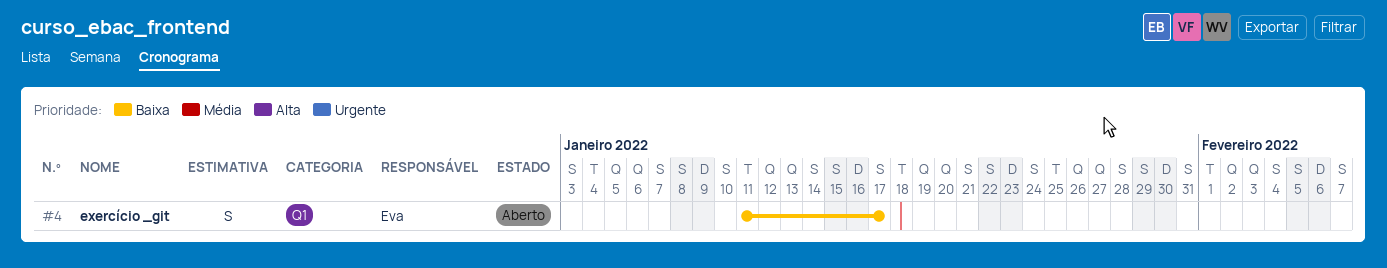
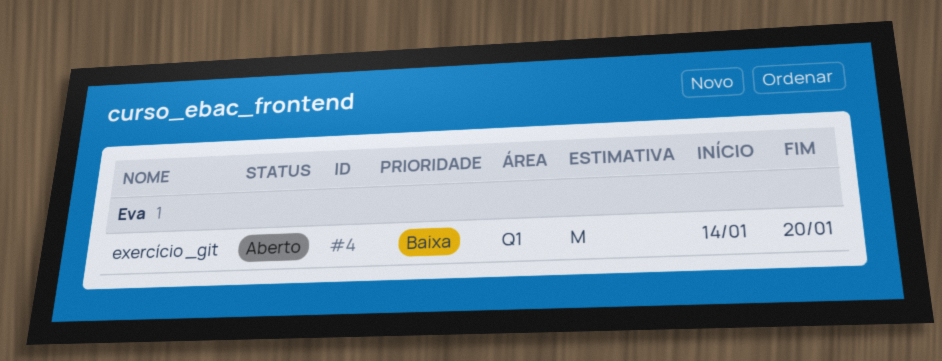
#4, estimate: S -> M
#4, start: Jan 11 -> Jan 14
#4, due: Jan 17 -> Jan 20

